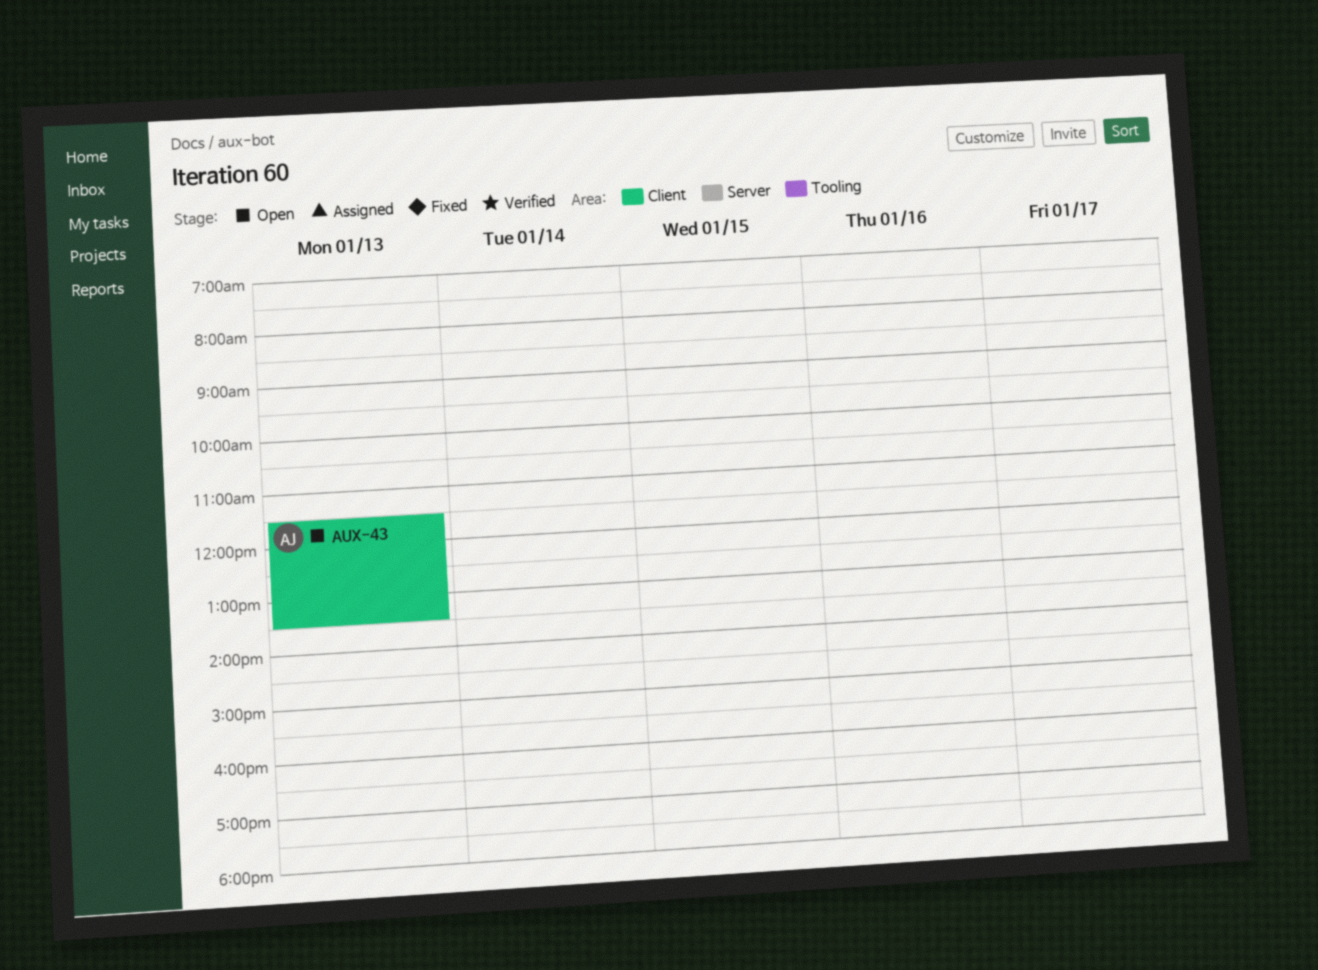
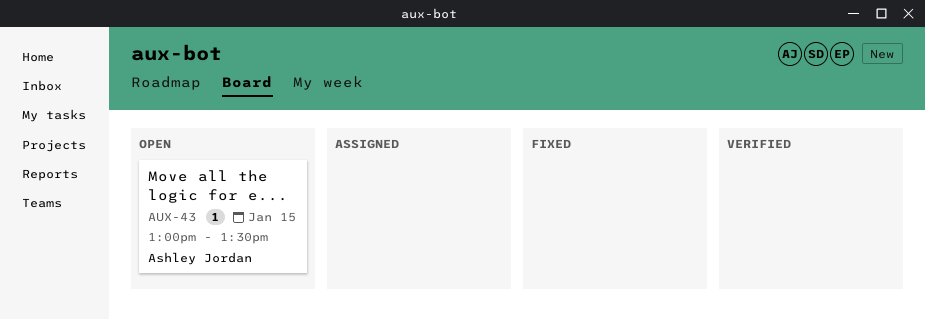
AUX-43, day: Jan 13 -> Jan 15
AUX-43, begins: 11:30 -> 13:00

